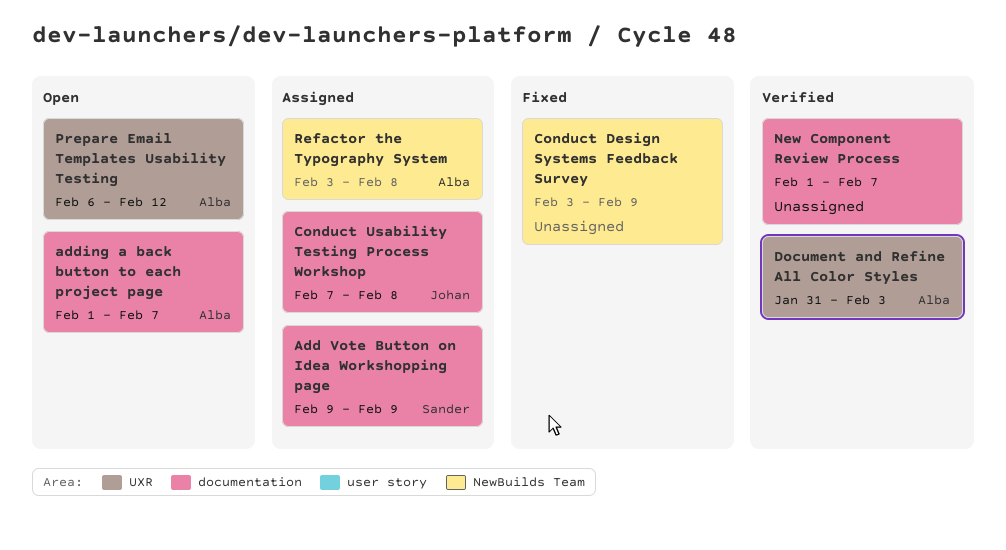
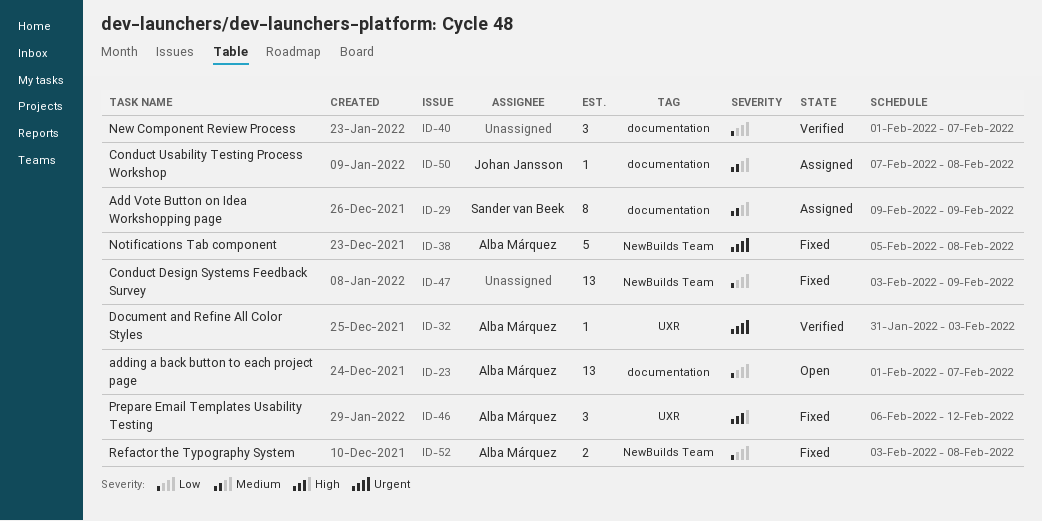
Notifications Tab component: none -> present
Prepare Email Templates Usability Testing, status: Open -> Fixed
Refactor the Typography System, status: Assigned -> Fixed

